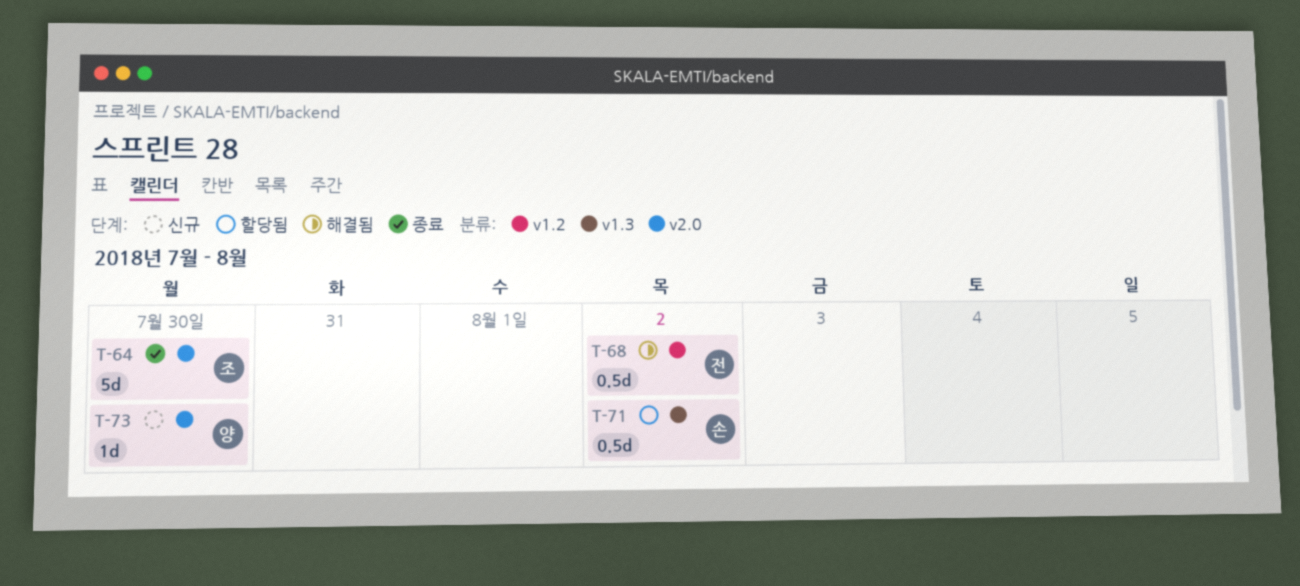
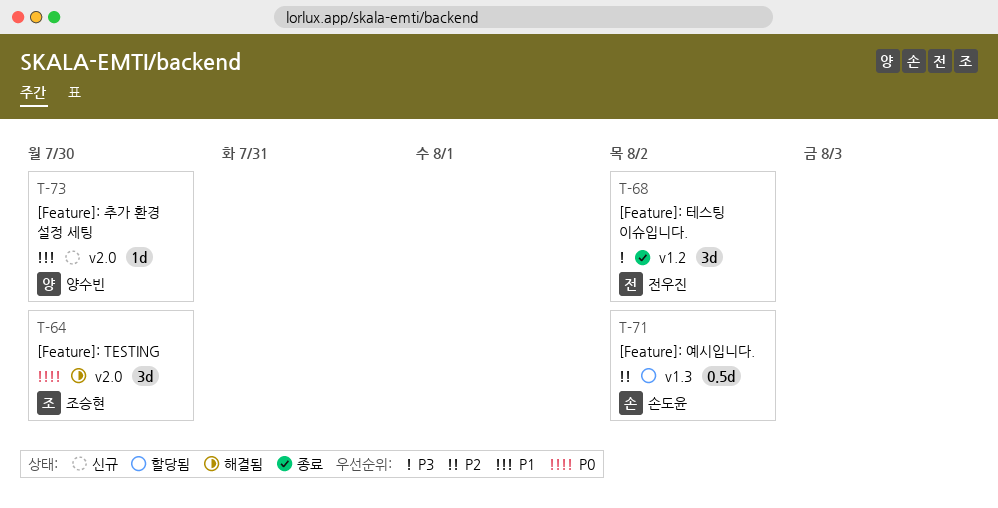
T-64, status: 종료 -> 해결됨
T-64, estimate: 5d -> 3d
T-68, status: 해결됨 -> 종료
T-68, estimate: 0.5d -> 3d

